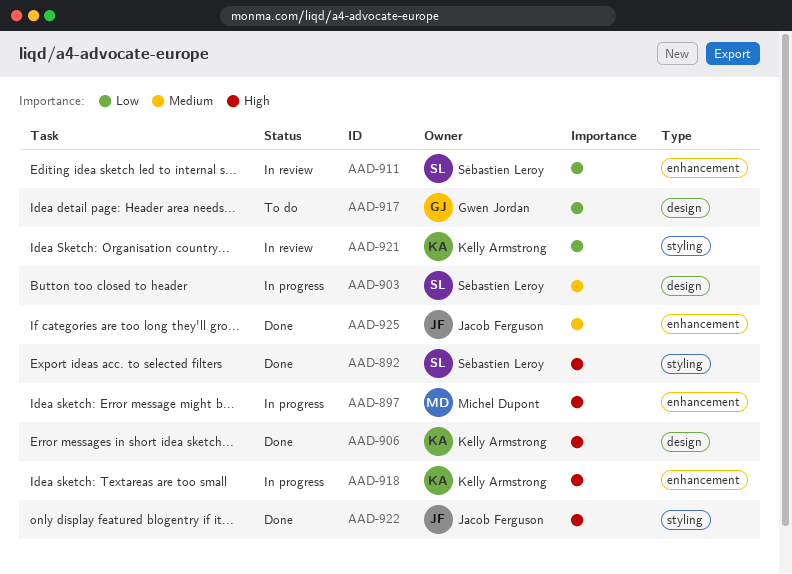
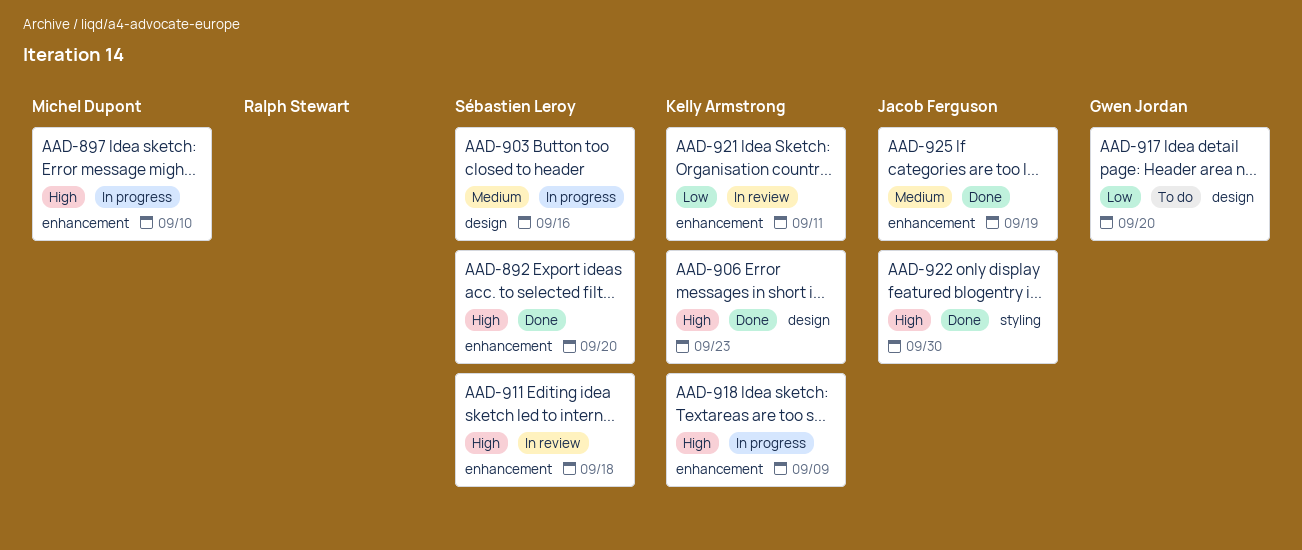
AAD-892, label: styling -> enhancement
AAD-911, priority: Low -> High
AAD-921, label: styling -> enhancement

